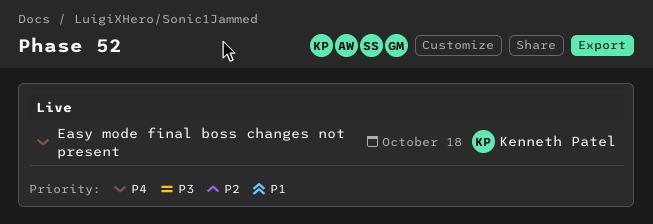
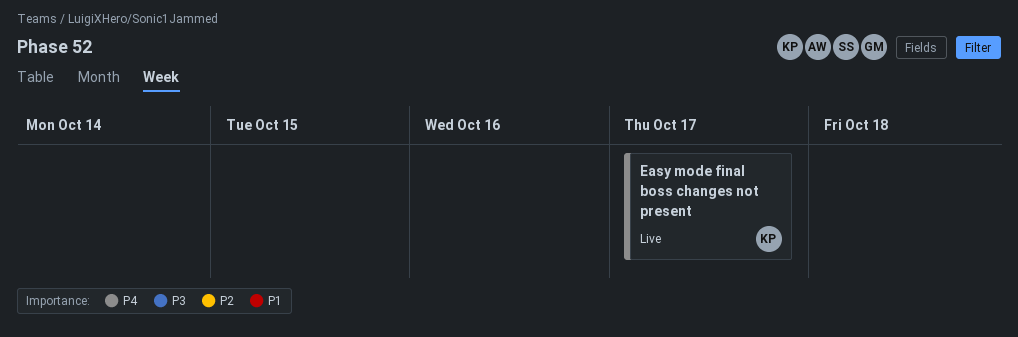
Easy mode final boss changes not present, due: Oct 18 -> Oct 17

